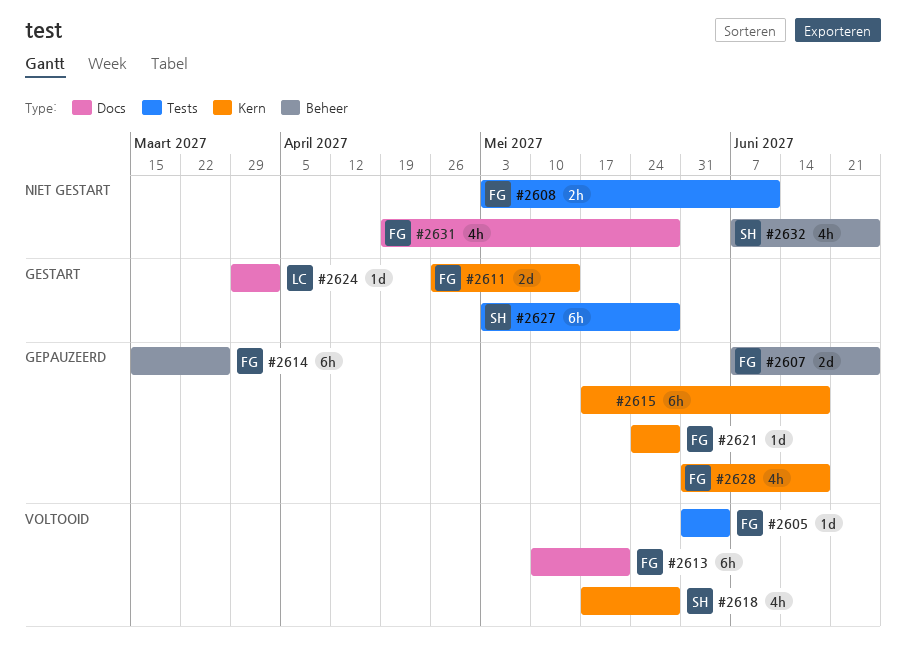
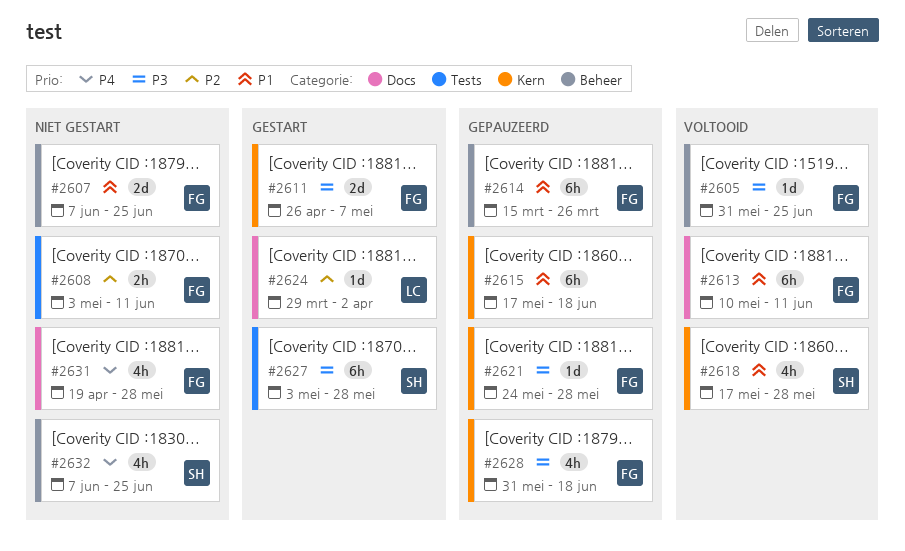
#2605, label: Tests -> Beheer
#2605, due: Jun 4 -> Jun 25
#2607, status: Gepauzeerd -> Niet gestart
#2611, due: May 14 -> May 7
#2613, due: May 21 -> Jun 11

